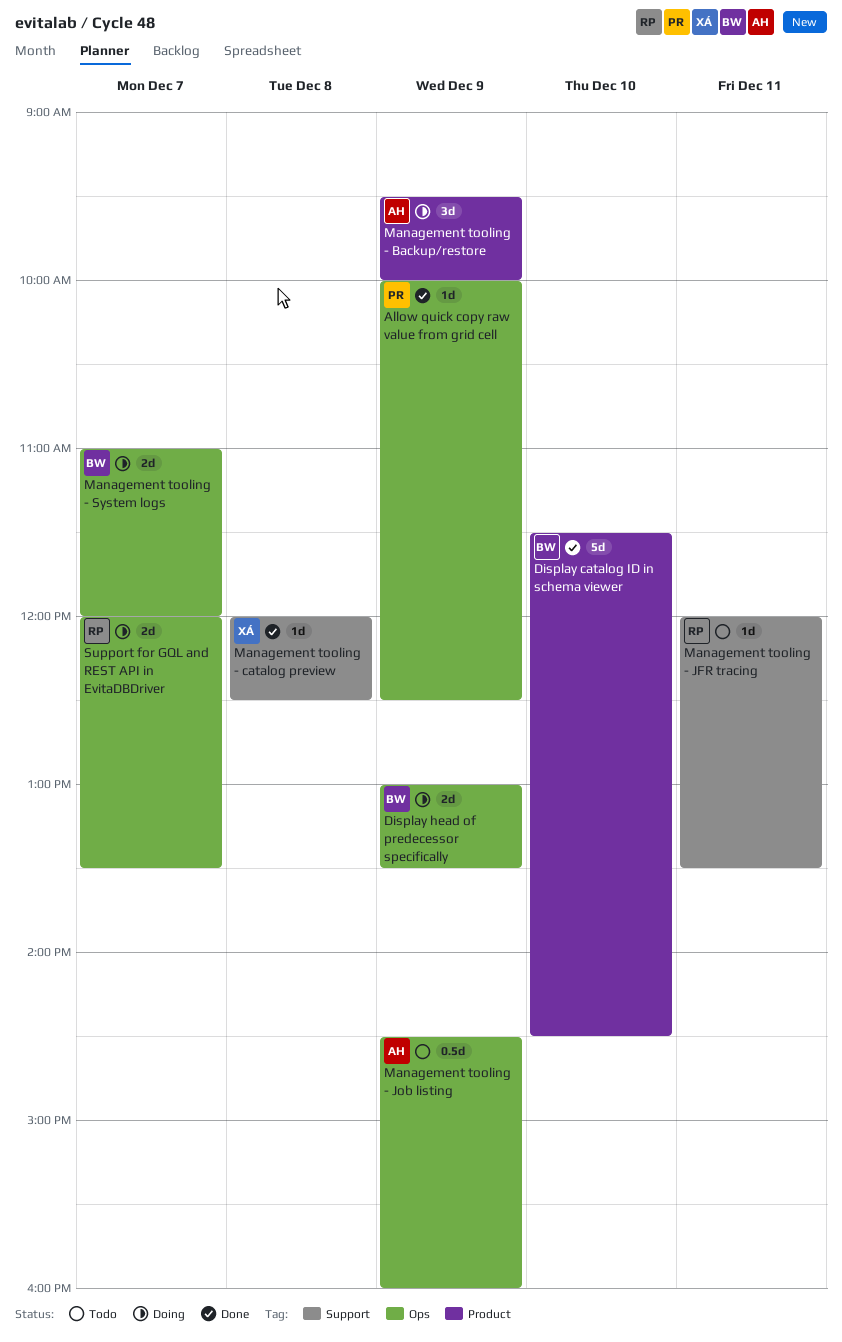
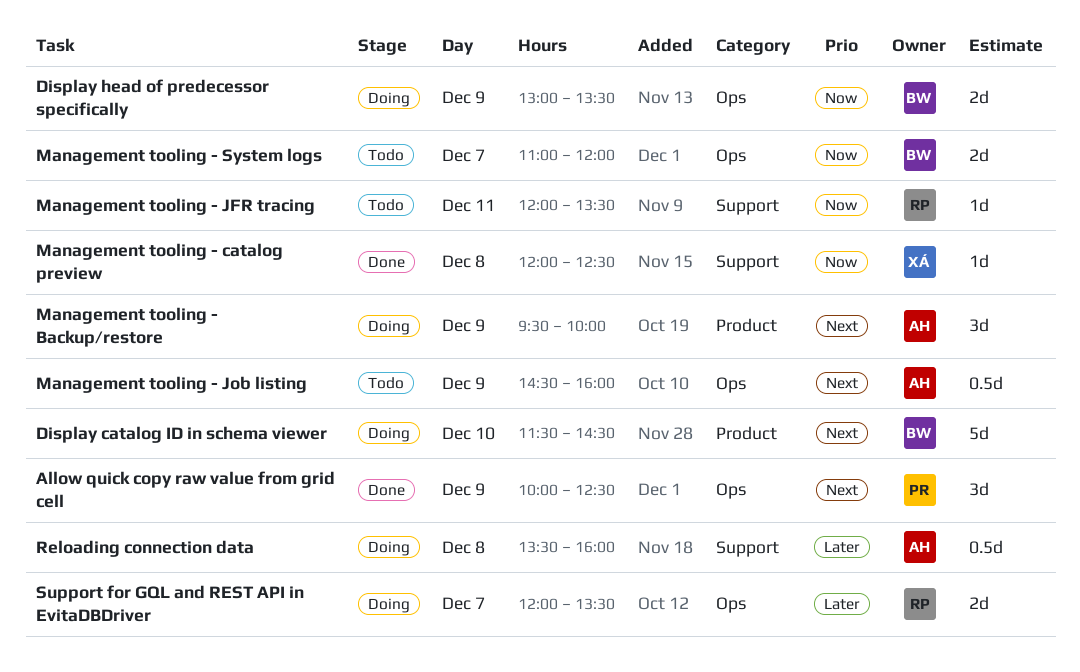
Allow quick copy raw value from grid cell, estimate: 1d -> 3d
Display catalog ID in schema viewer, status: Done -> Doing
Management tooling - System logs, status: Doing -> Todo
Reloading connection data: none -> present

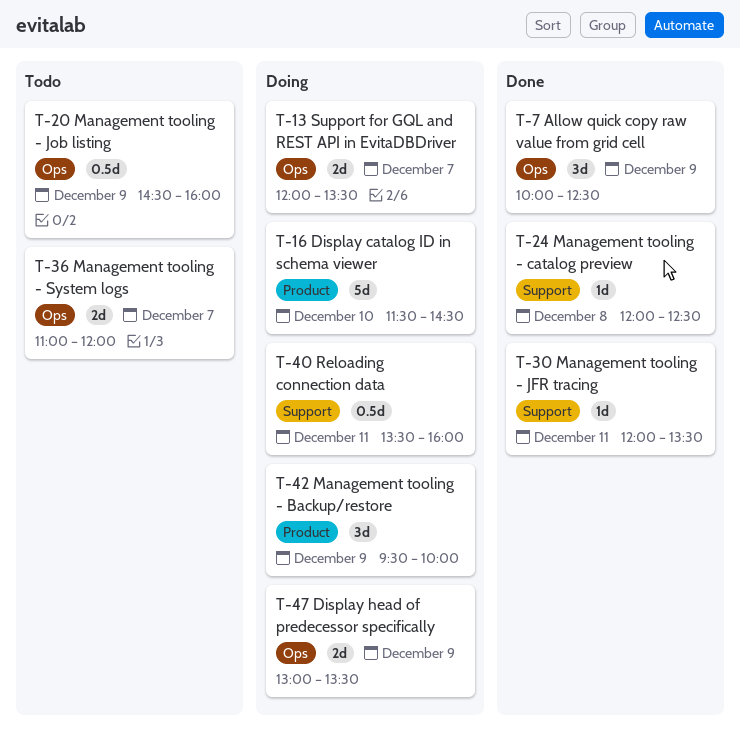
Management tooling - JFR tracing, status: Todo -> Done
Reloading connection data, day: Dec 8 -> Dec 11

